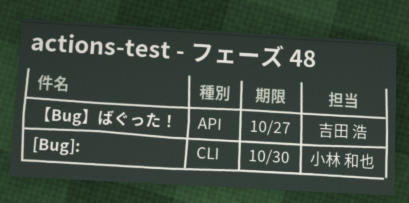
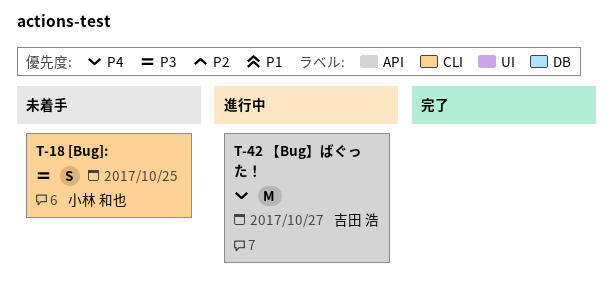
[Bug]:, due: Oct 30 -> Oct 25

